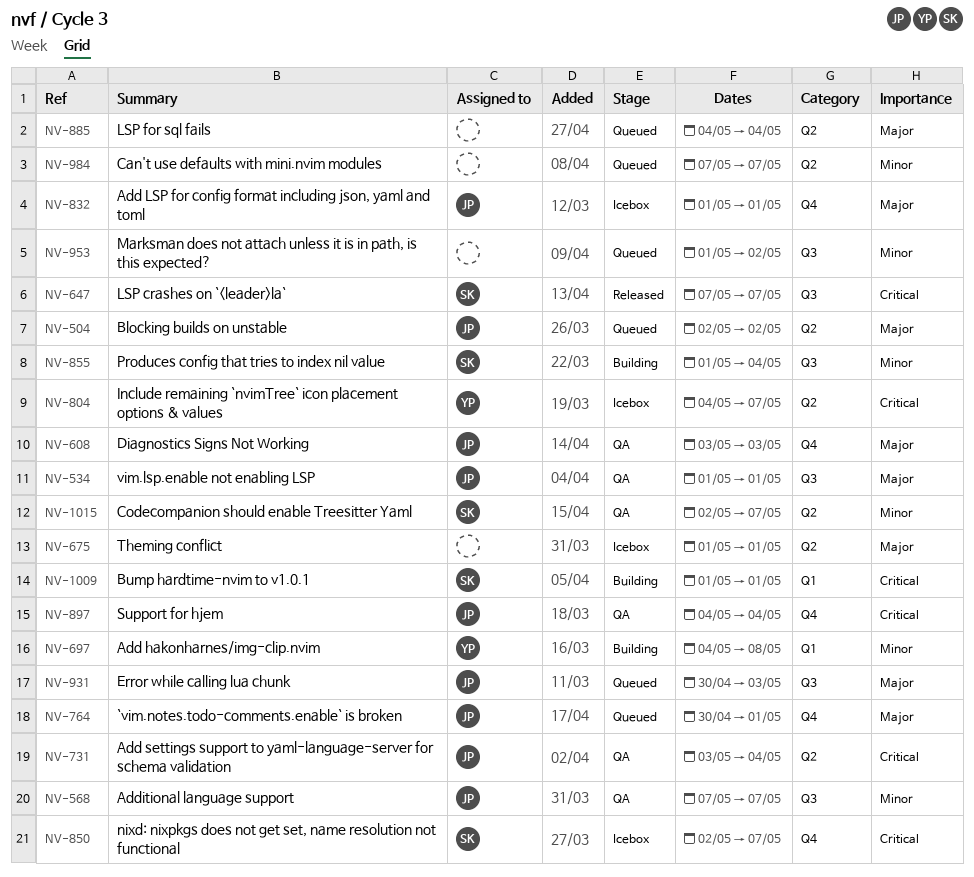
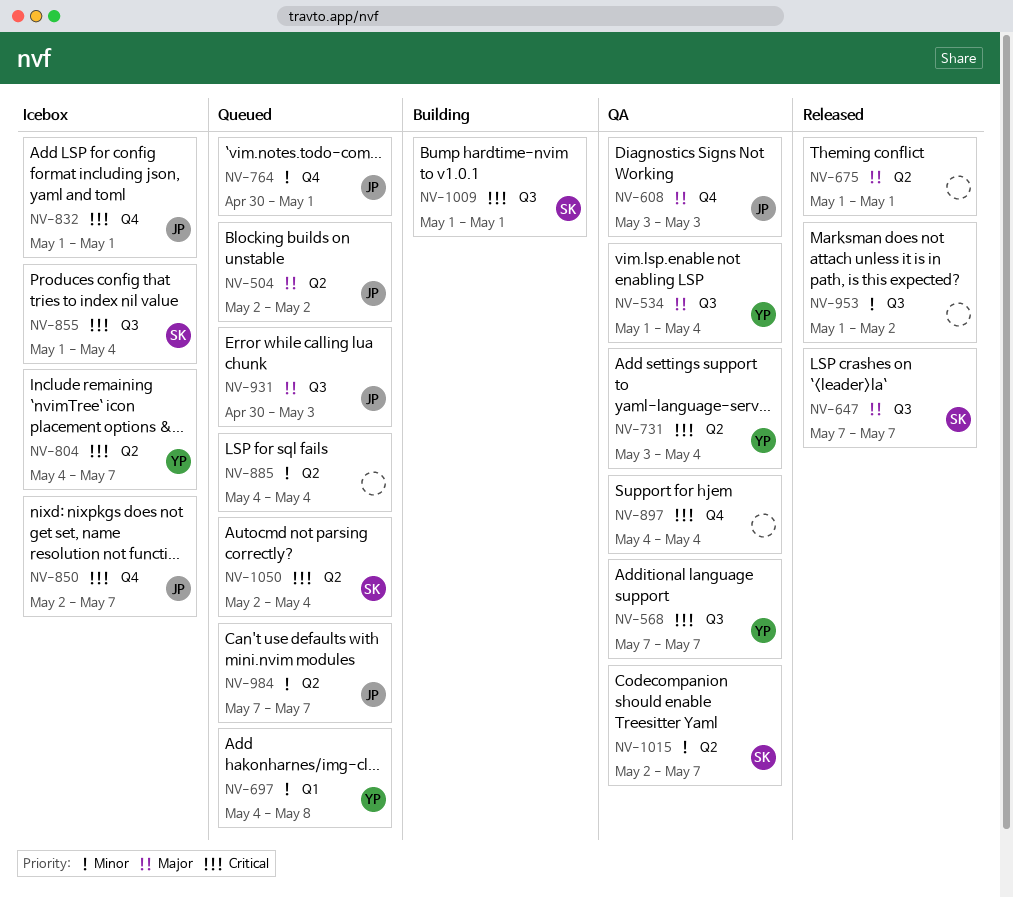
NV-534, owner: JP -> YP
NV-534, due: May 1 -> May 4
NV-568, owner: JP -> YP
NV-568, priority: Minor -> Critical
NV-647, priority: Critical -> Major
NV-675, status: Icebox -> Released
NV-697, status: Building -> Queued
NV-731, owner: JP -> YP
NV-764, priority: Major -> Minor
NV-832, priority: Major -> Critical
NV-850, owner: SK -> JP
NV-855, status: Building -> Icebox
NV-855, priority: Minor -> Critical
NV-885, priority: Major -> Minor
NV-897, owner: JP -> none
NV-953, status: Queued -> Released
NV-984, owner: none -> JP
NV-1009, label: Q1 -> Q3
NV-1050: none -> present

